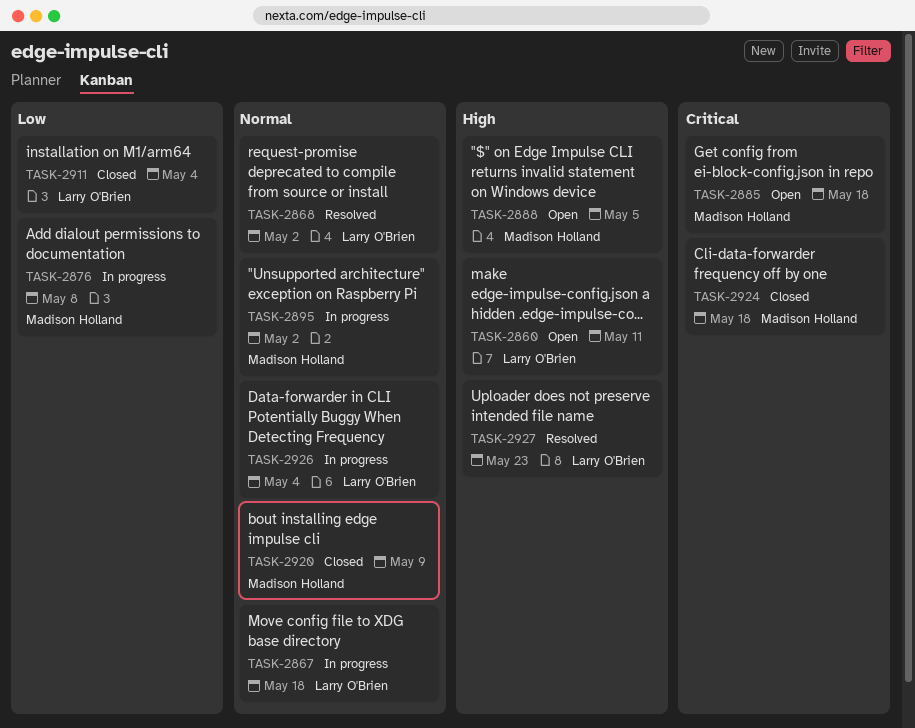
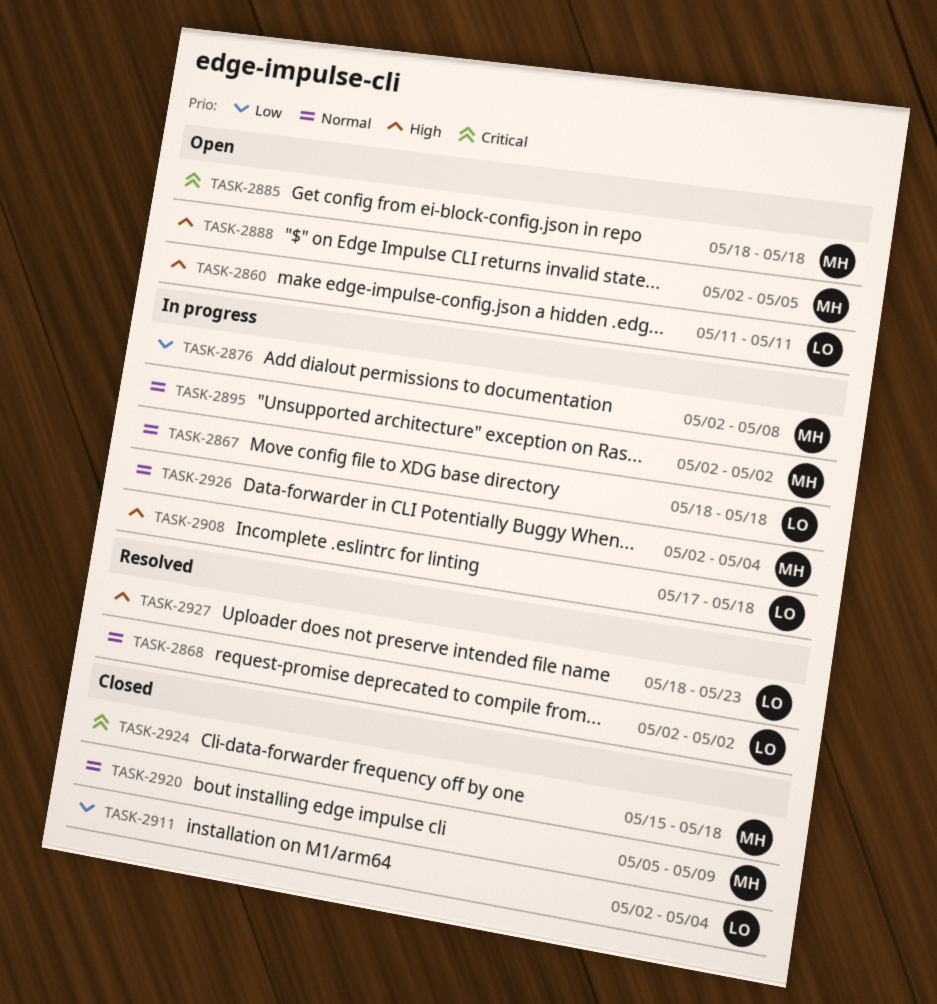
TASK-2908: none -> present
TASK-2926, owner: Larry O'Brien -> Madison Holland

